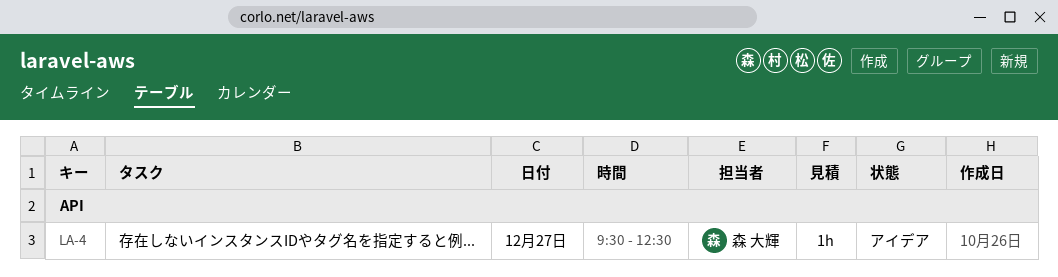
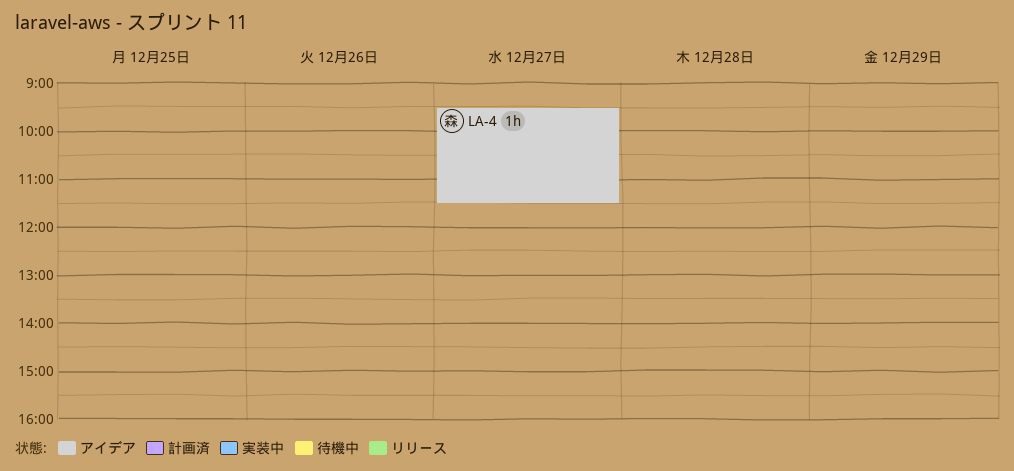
LA-4, ends: 12:30 -> 11:30

